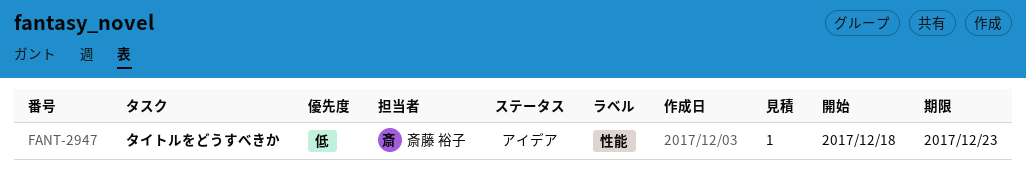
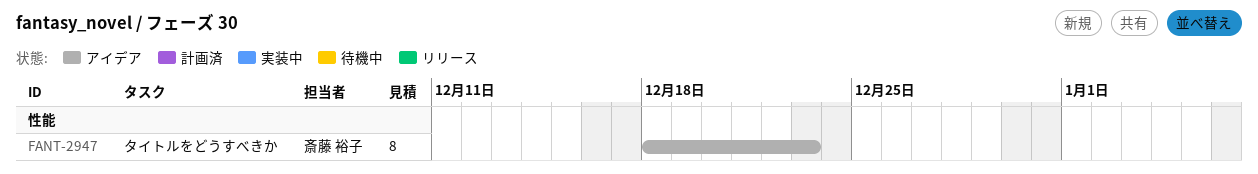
FANT-2947, estimate: 1 -> 8

